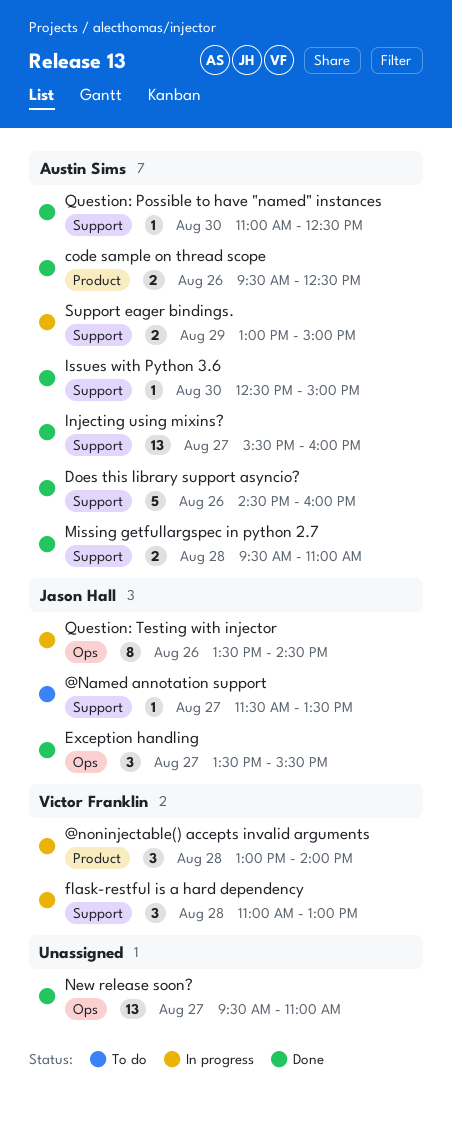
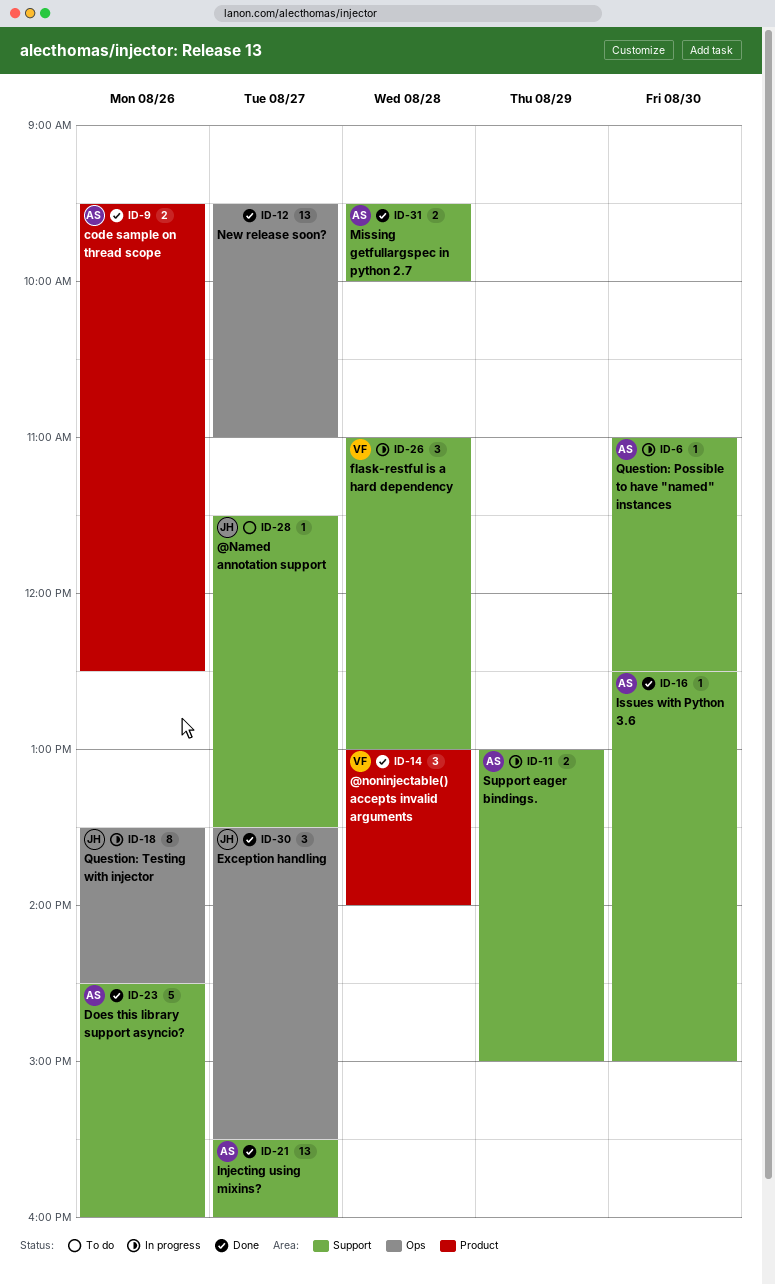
@noninjectable() accepts invalid arguments, status: In progress -> Done
Missing getfullargspec in python 2.7, ends: 11:00 -> 10:00
Question: Possible to have "named" instances, status: Done -> In progress

